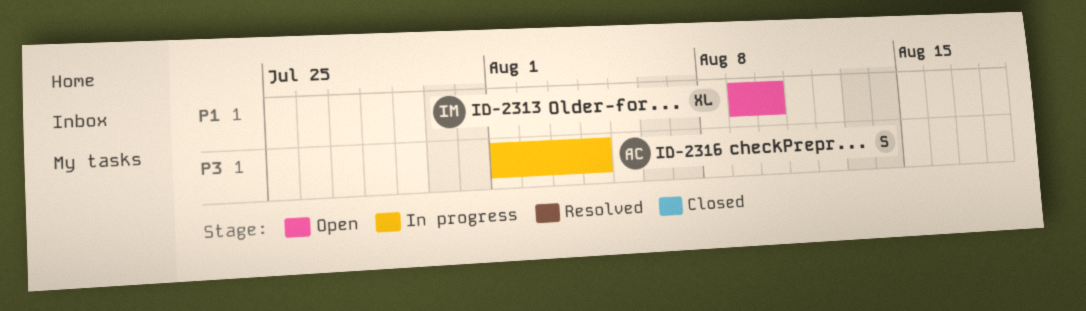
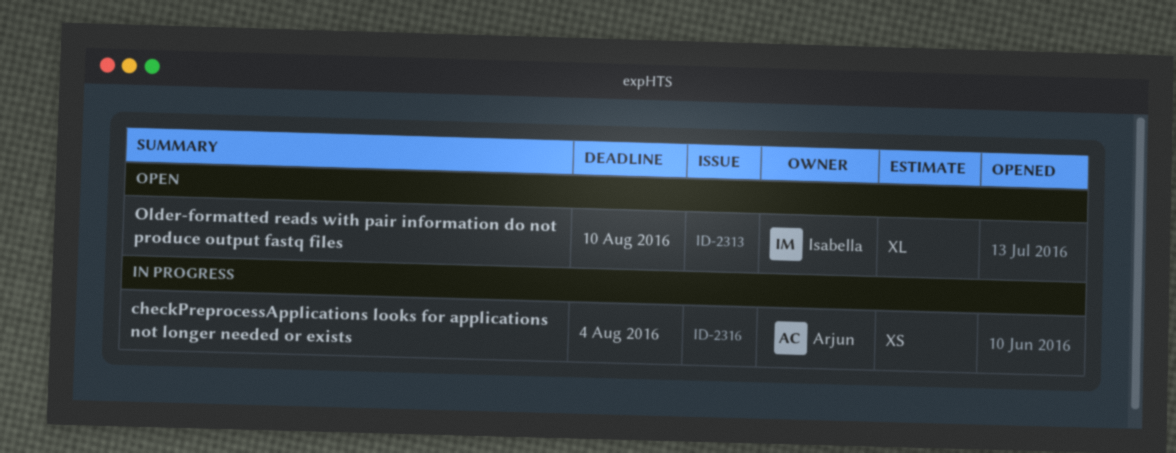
ID-2316, estimate: S -> XS

